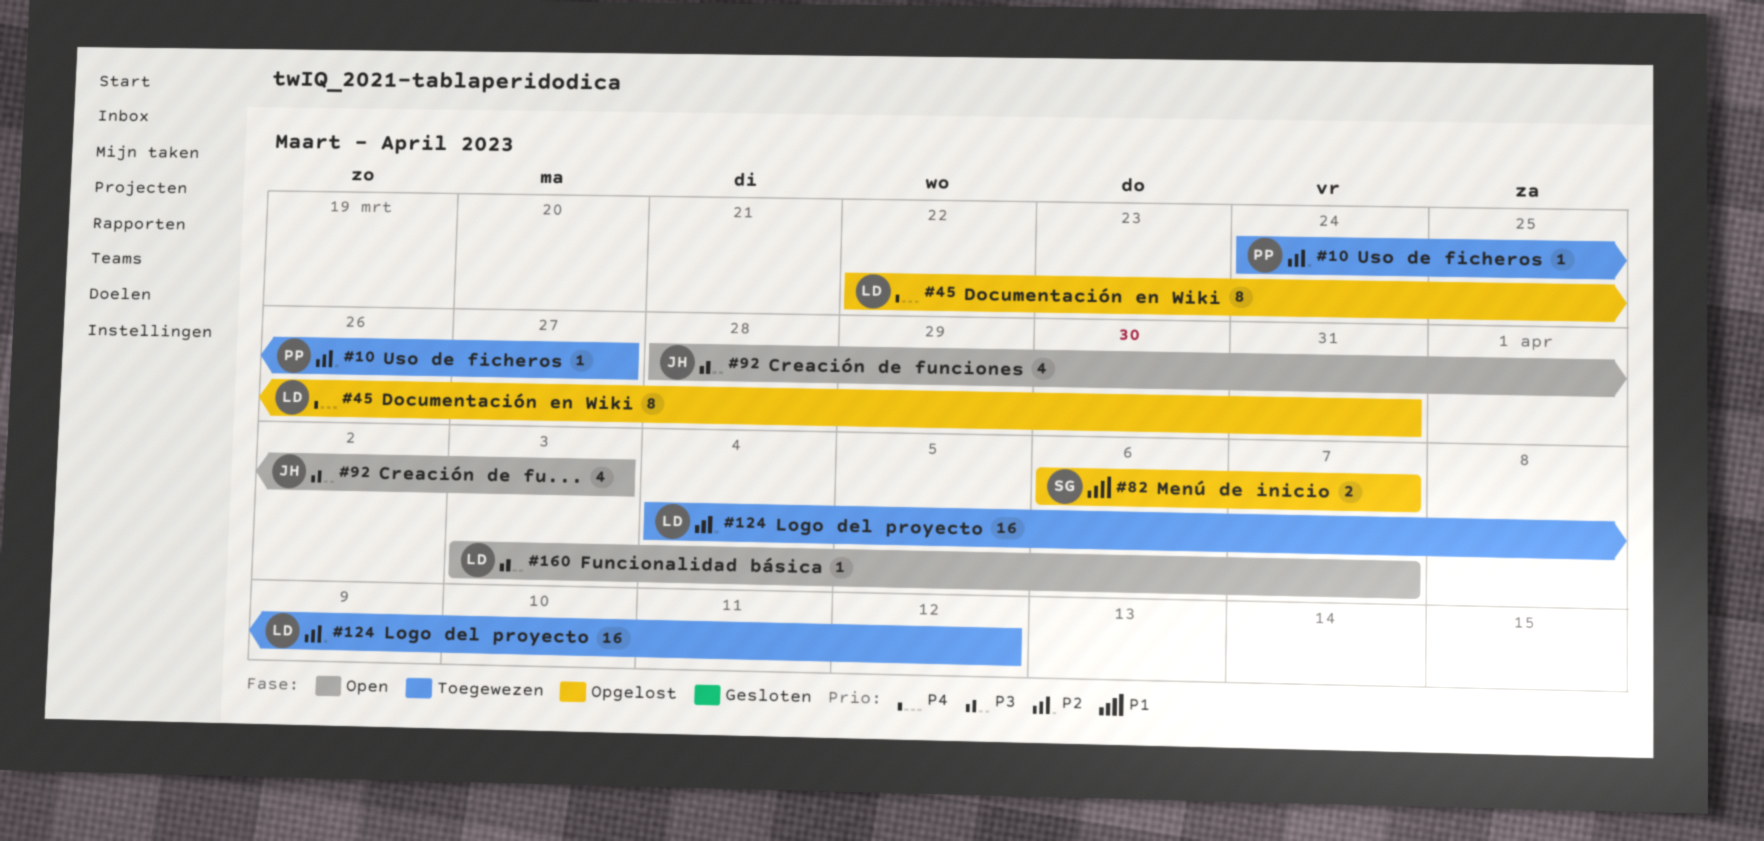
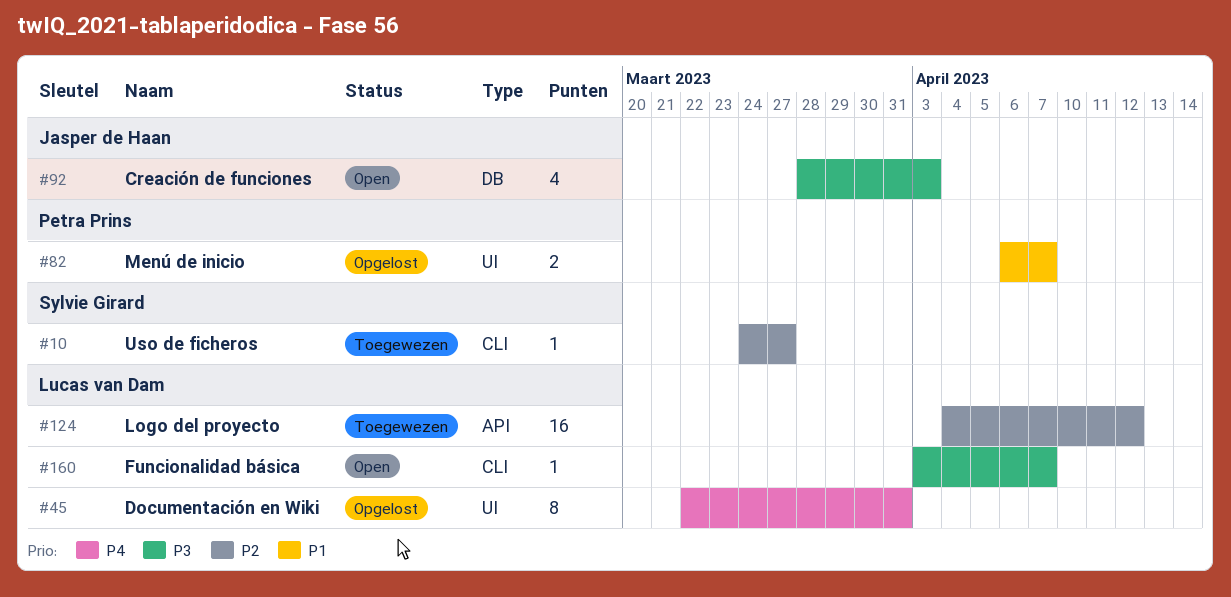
#10, owner: Petra Prins -> Sylvie Girard
#82, owner: Sylvie Girard -> Petra Prins

